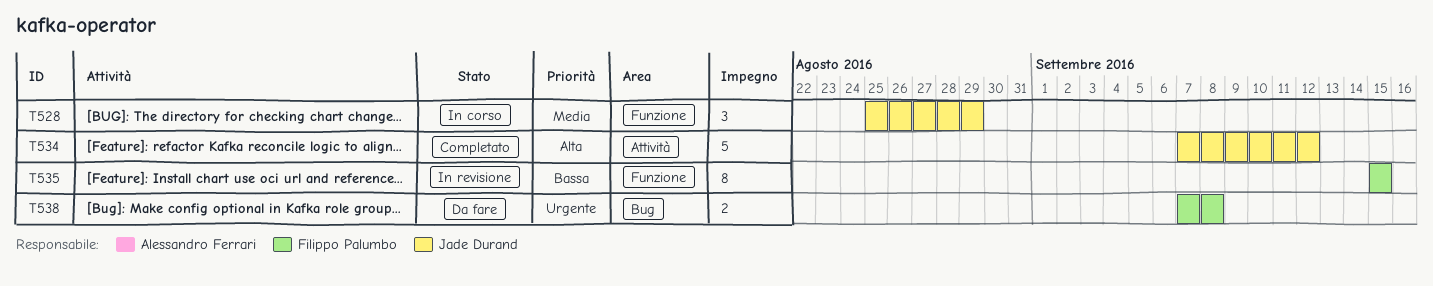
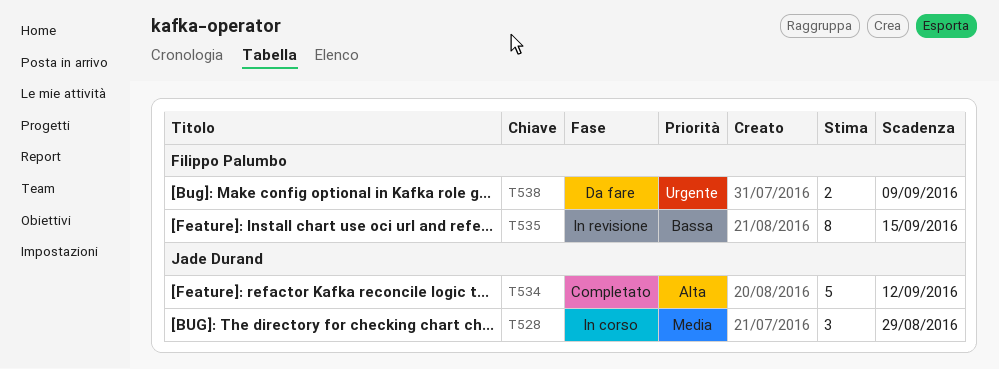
T538, due: Sep 8 -> Sep 9

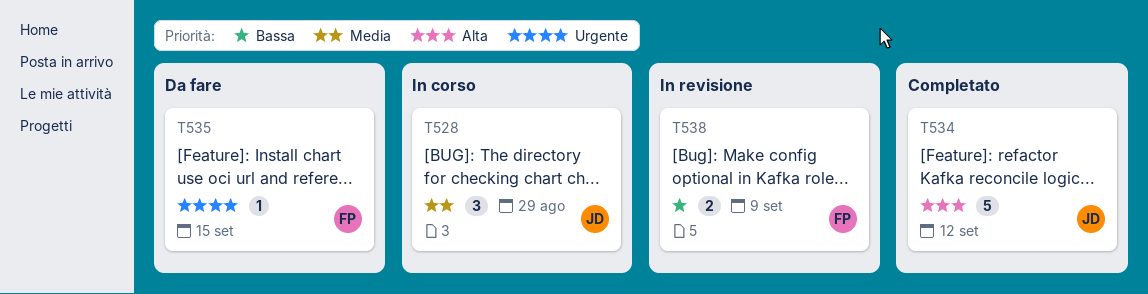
T535, status: In revisione -> Da fare
T535, priority: Bassa -> Urgente
T535, estimate: 8 -> 1
T538, status: Da fare -> In revisione
T538, priority: Urgente -> Bassa

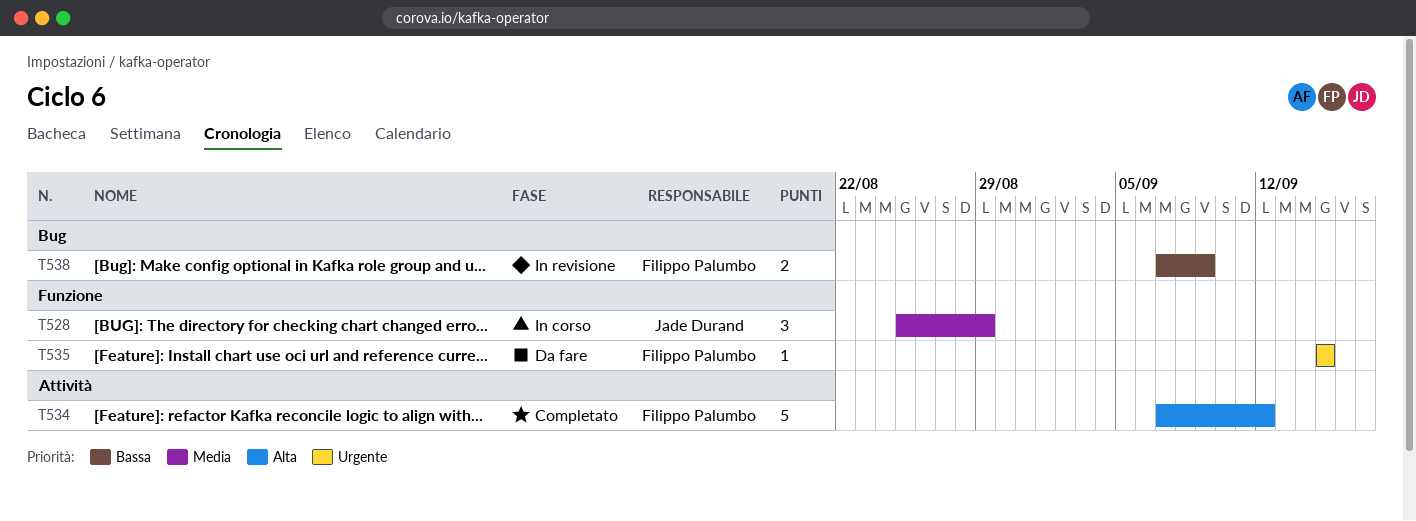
T534, owner: Jade Durand -> Filippo Palumbo

